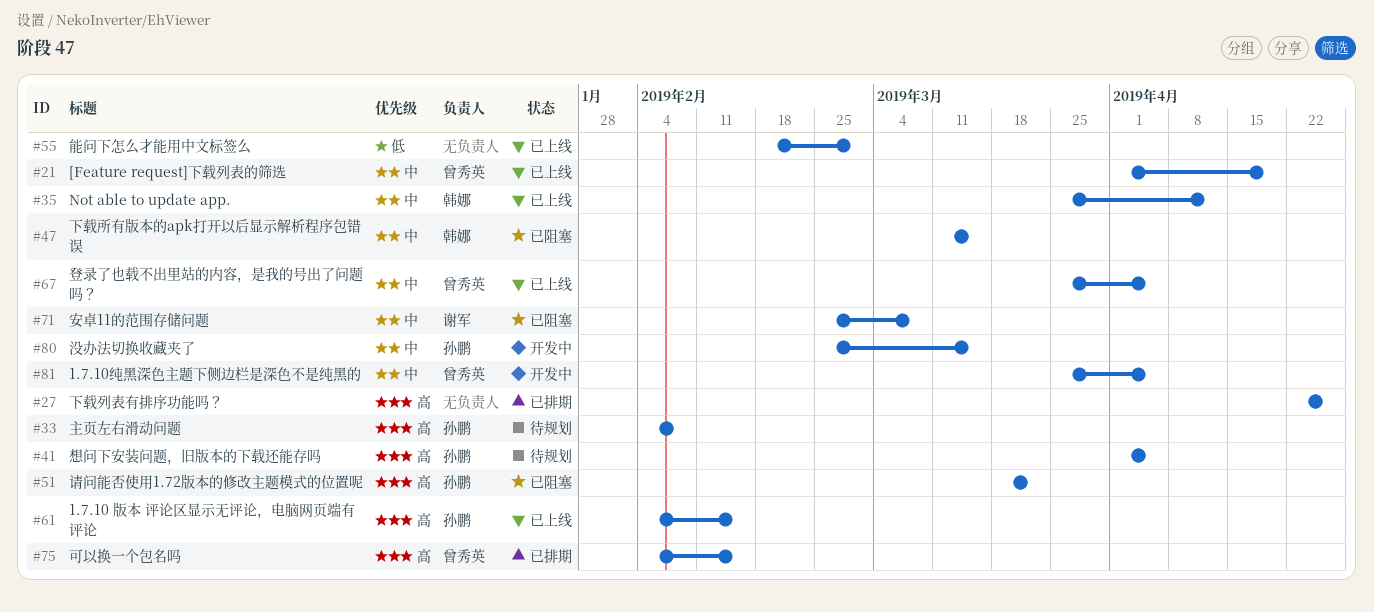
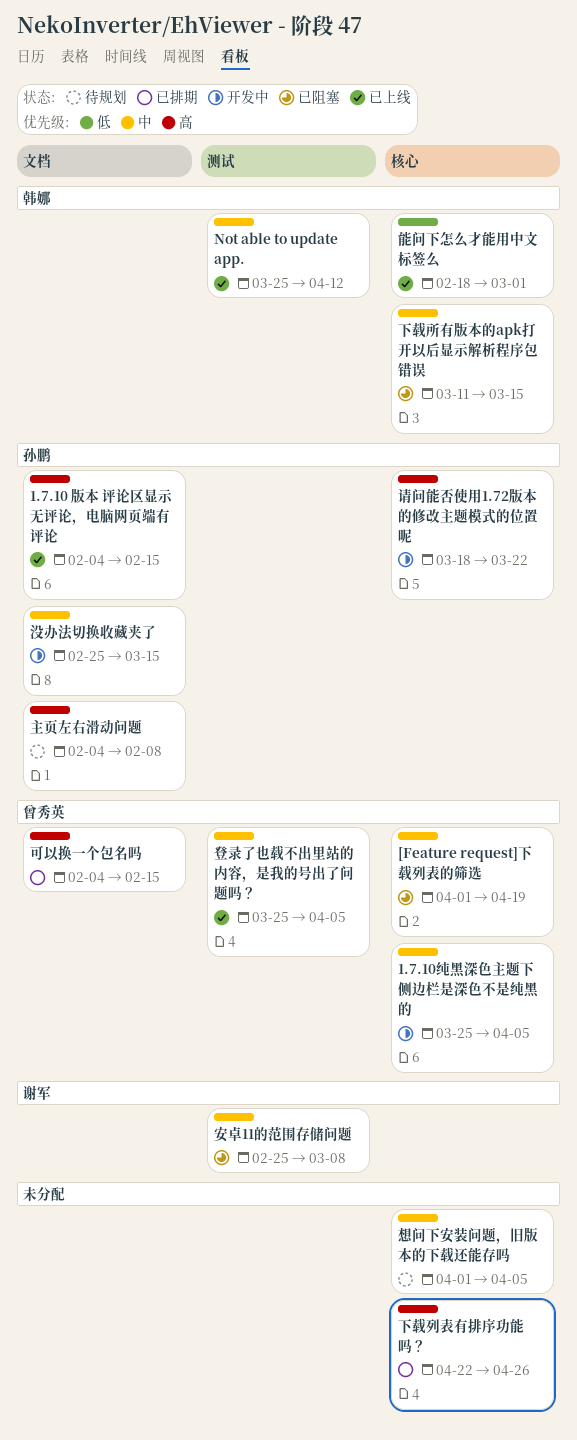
[Feature request]下载列表的筛选, status: 已上线 -> 已阻塞
想问下安装问题，旧版本的下载还能存吗, owner: 孙鹏 -> none
想问下安装问题，旧版本的下载还能存吗, priority: 高 -> 中
能问下怎么才能用中文标签么, owner: none -> 韩娜
请问能否使用1.72版本的修改主题模式的位置呢, status: 已阻塞 -> 开发中

